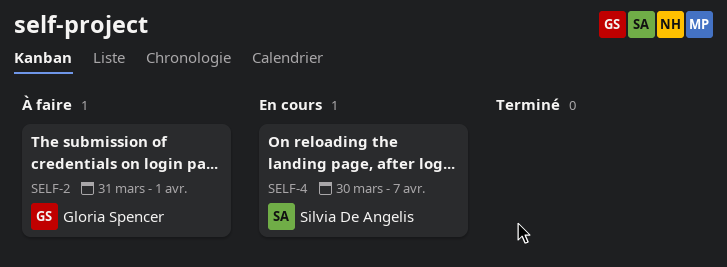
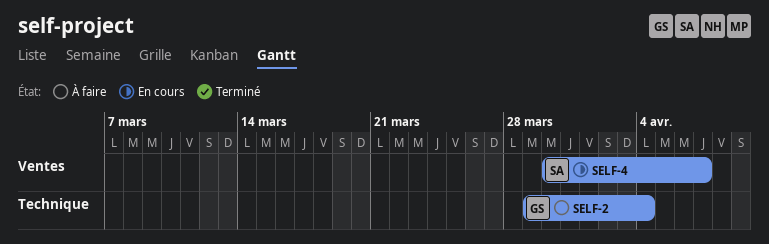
SELF-2, start: Mar 31 -> Mar 29
SELF-2, due: Apr 1 -> Apr 4

